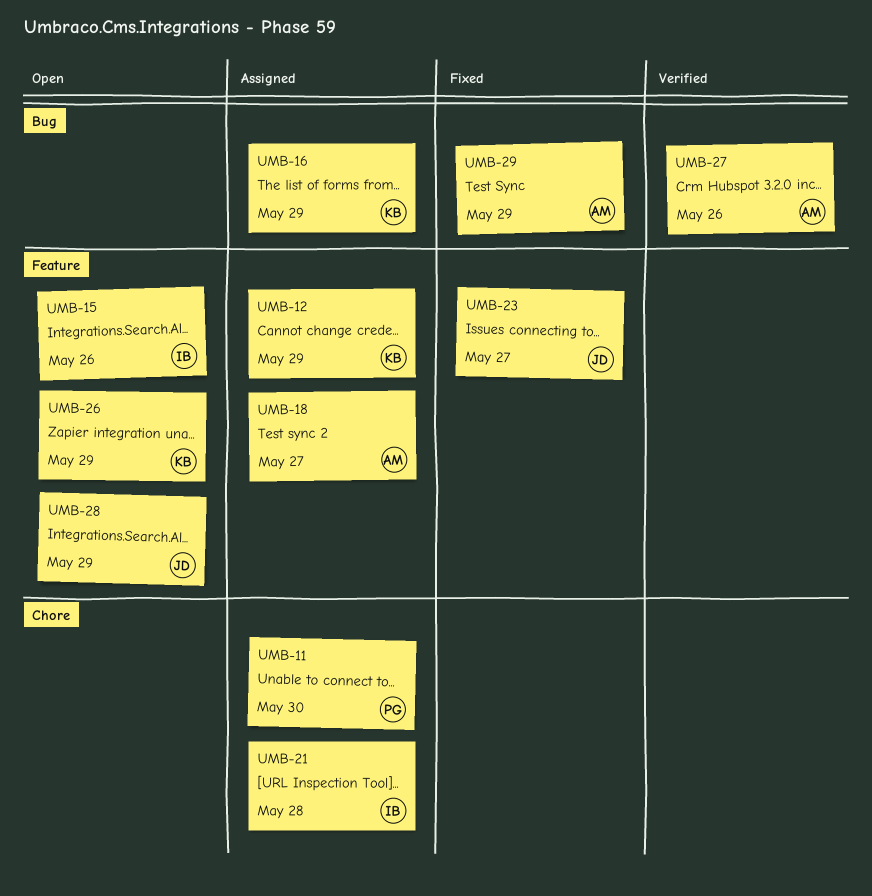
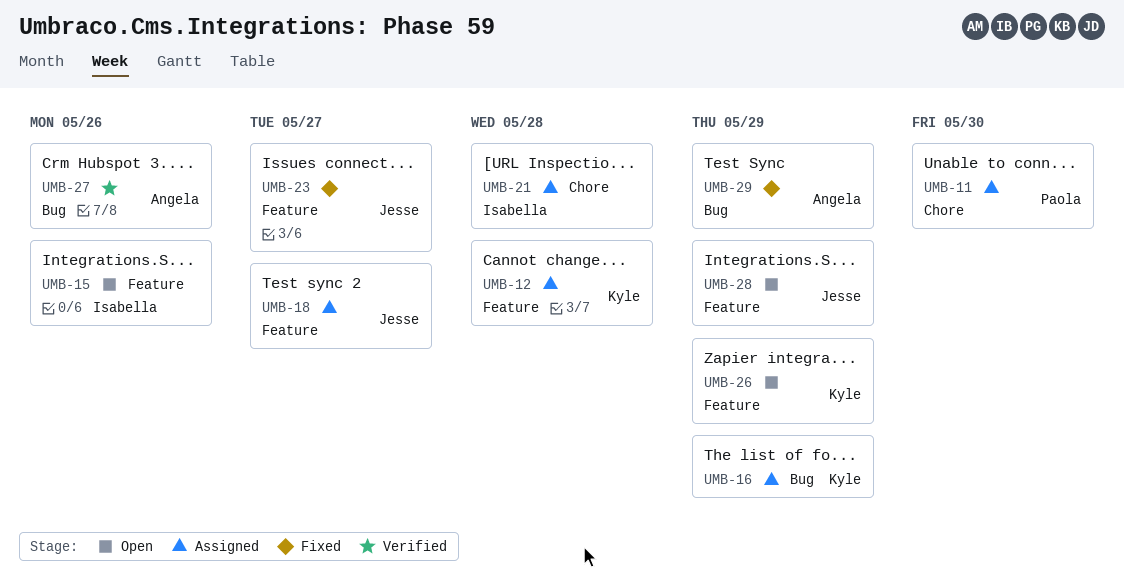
UMB-12, due: May 29 -> May 28
UMB-18, owner: Angela -> Jesse

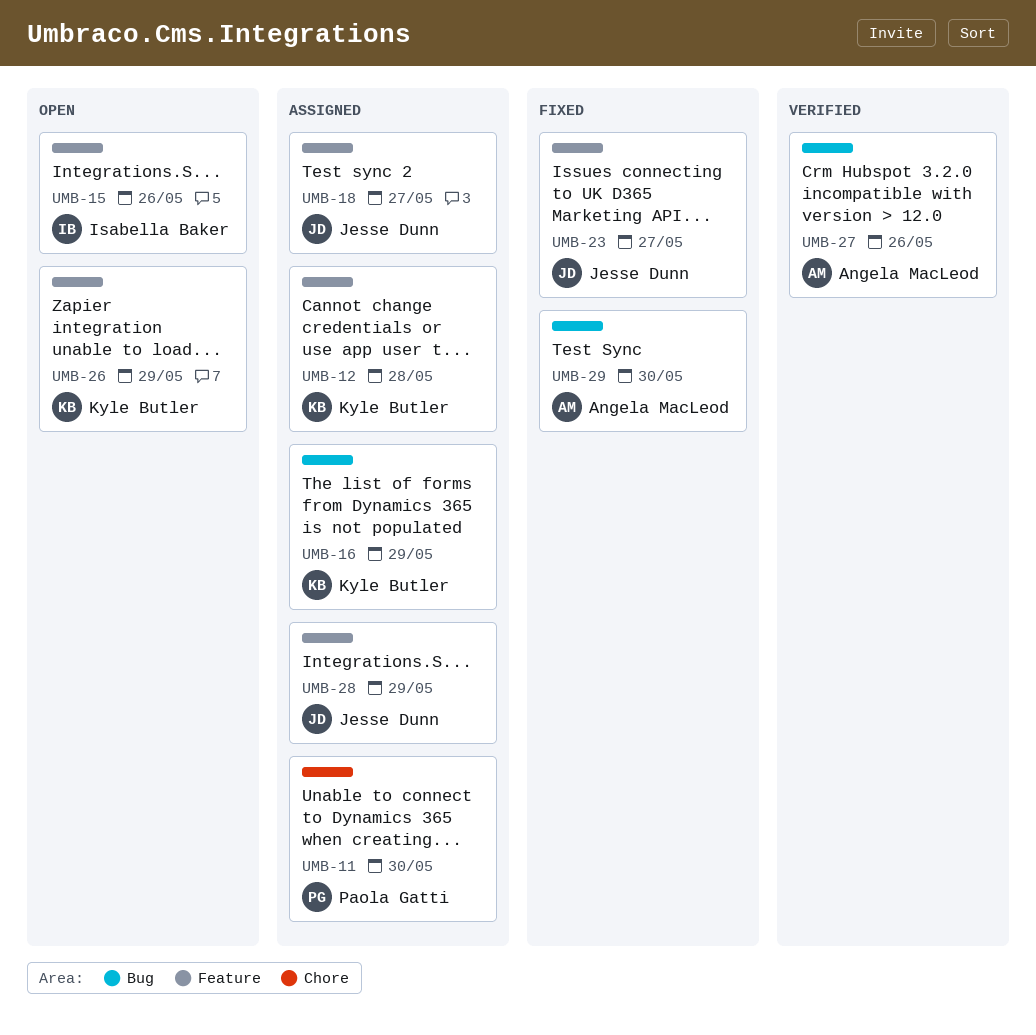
UMB-21: present -> none
UMB-28, status: Open -> Assigned
UMB-29, due: May 29 -> May 30

